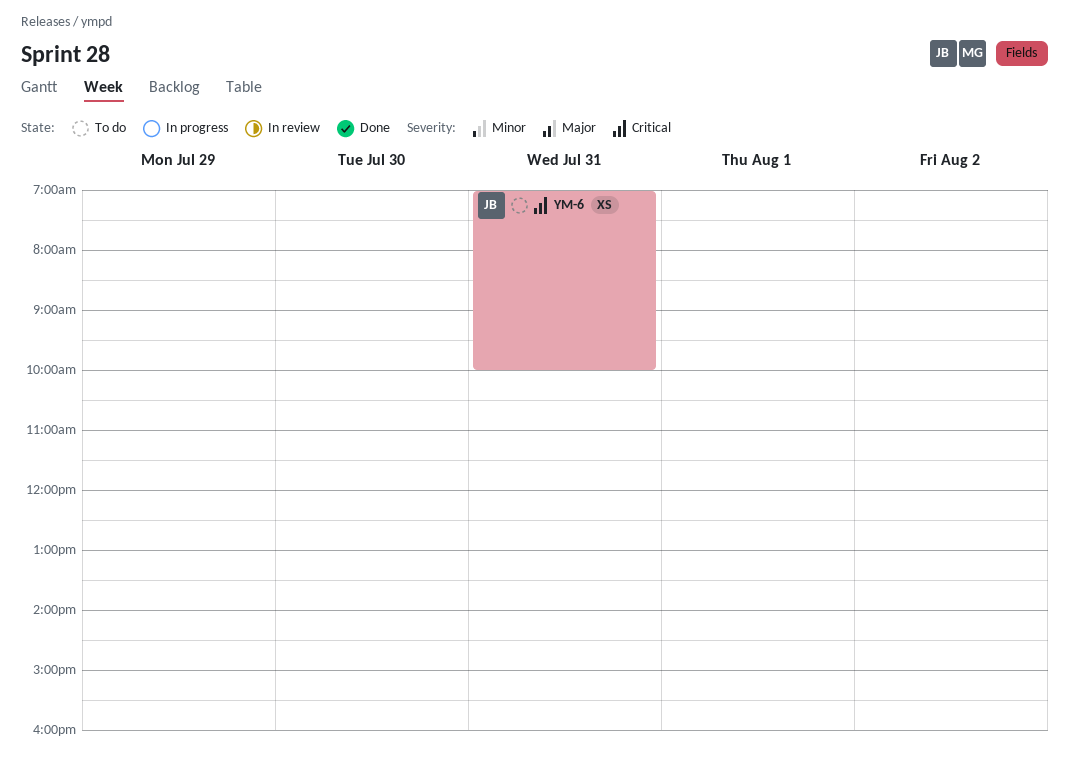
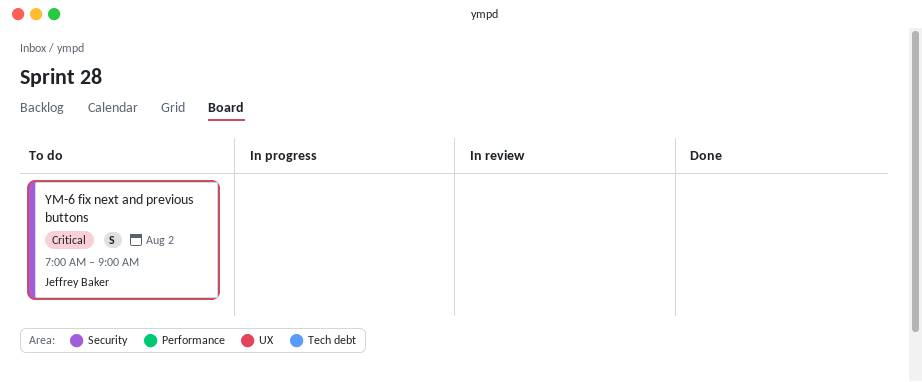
YM-6, estimate: XS -> S
YM-6, day: Jul 31 -> Aug 2
YM-6, ends: 10:00 -> 09:00

